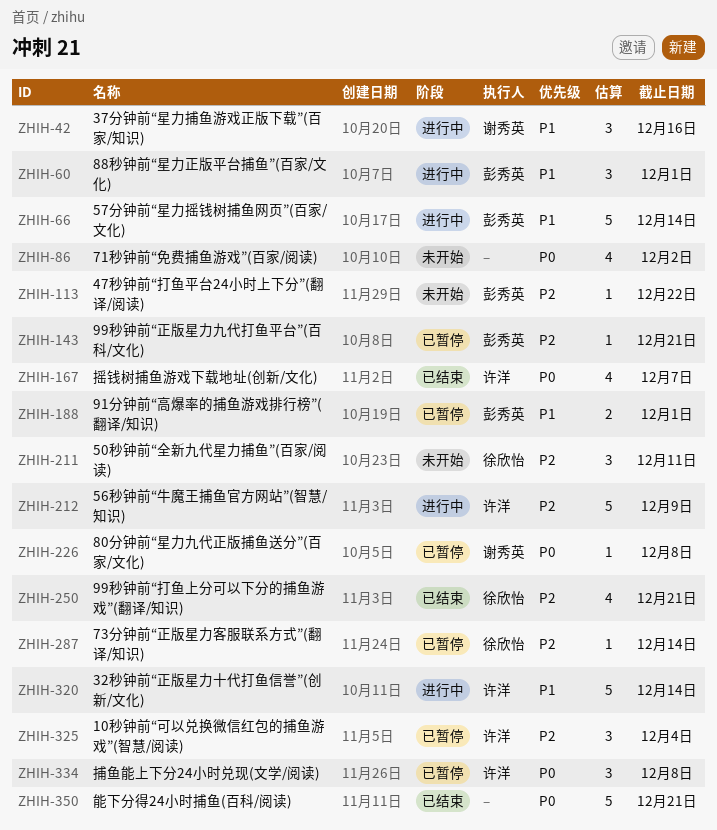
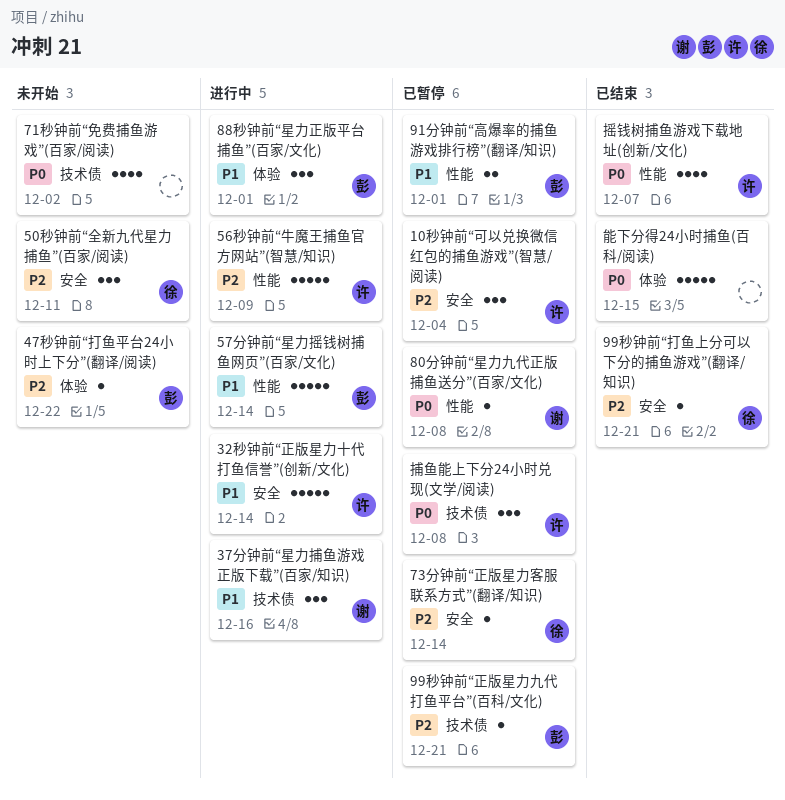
99秒钟前“打鱼上分可以下分的捕鱼游戏”(翻译/知识), estimate: 4 -> 1
能下分得24小时捕鱼(百科/阅读), due: Dec 21 -> Dec 15

